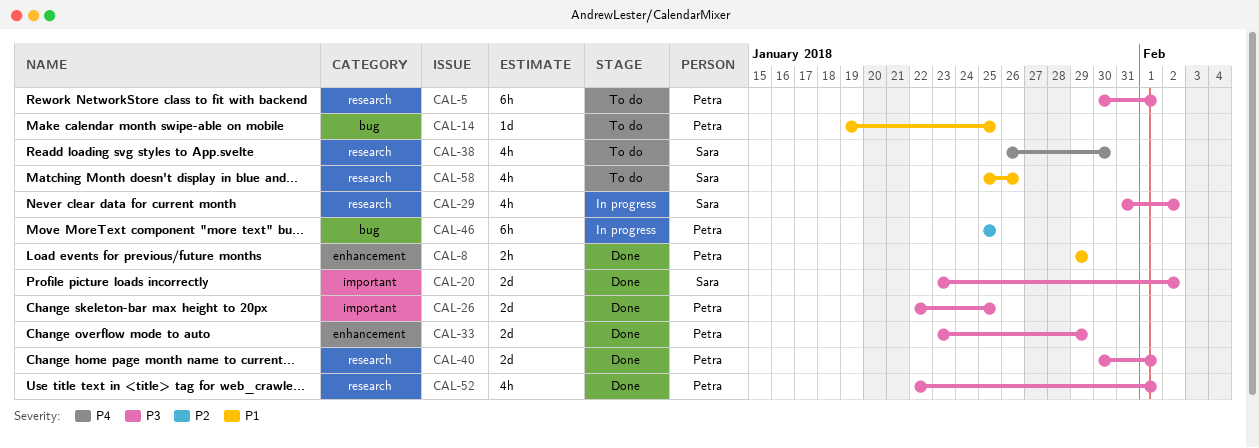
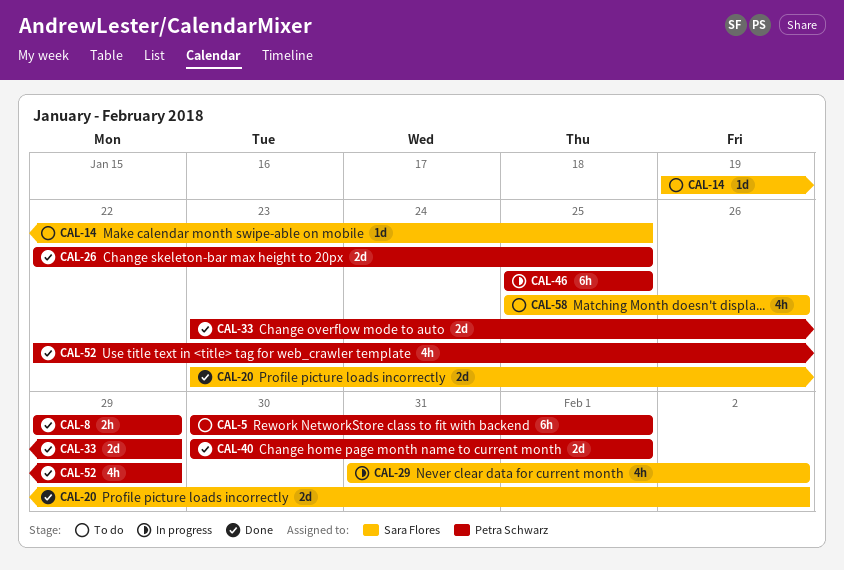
CAL-14, owner: Petra Schwarz -> Sara Flores
CAL-38: present -> none
CAL-52, due: Feb 1 -> Jan 29

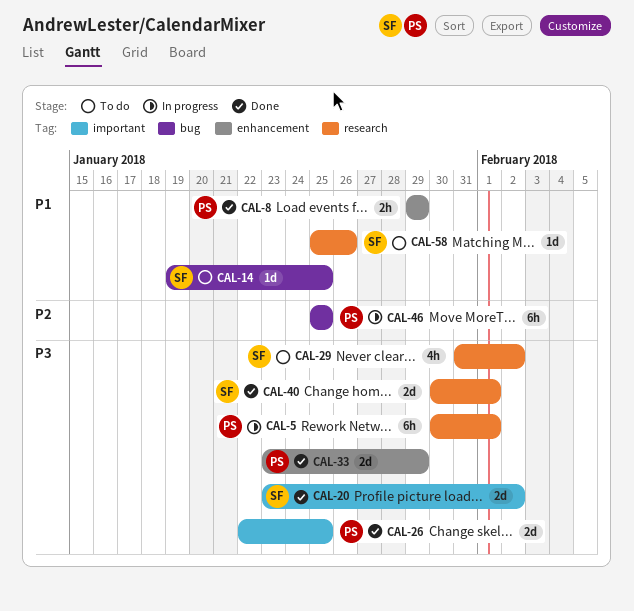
CAL-5, status: To do -> In progress
CAL-29, status: In progress -> To do
CAL-40, owner: Petra Schwarz -> Sara Flores
CAL-52: present -> none
CAL-58, estimate: 4h -> 1d

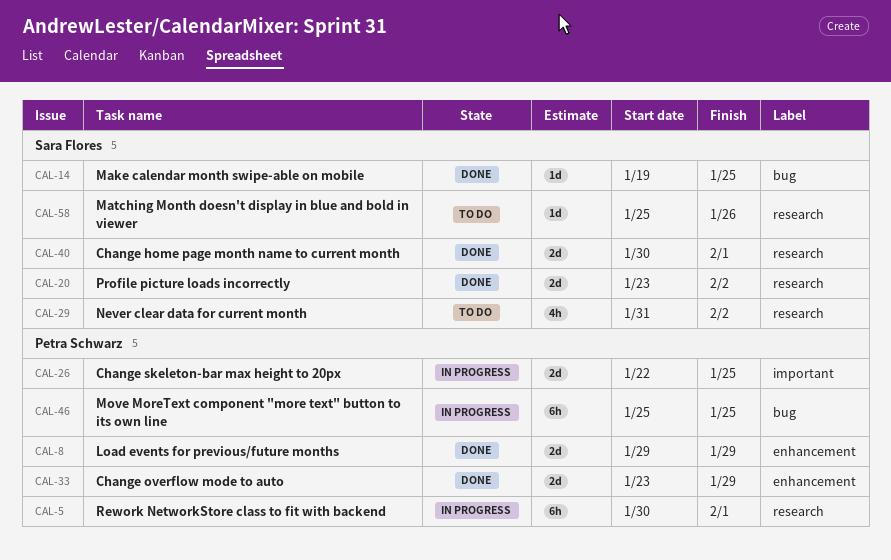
CAL-8, estimate: 2h -> 2d
CAL-14, status: To do -> Done
CAL-20, label: important -> research
CAL-26, status: Done -> In progress

